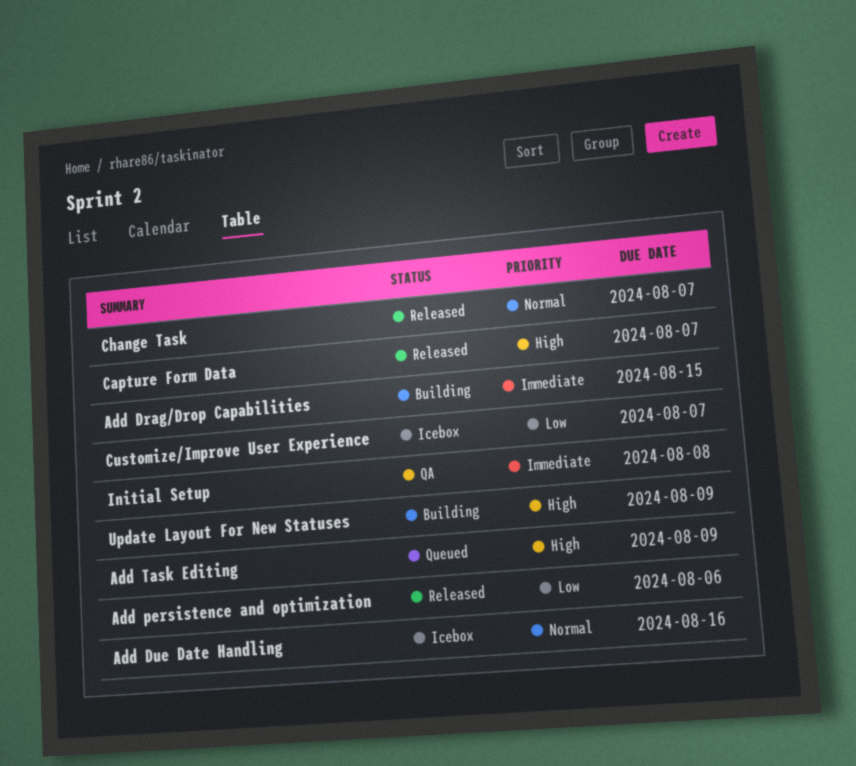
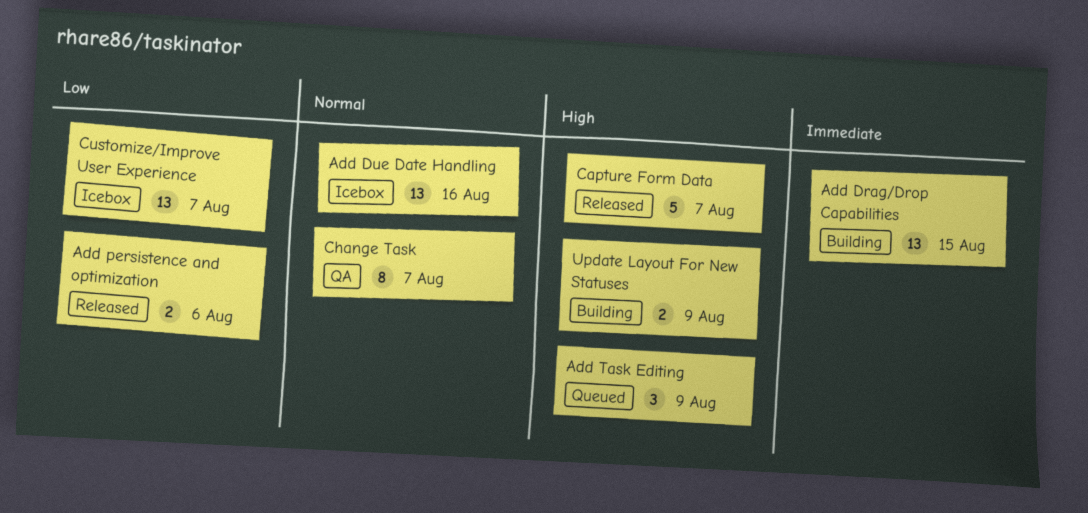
Change Task, status: Released -> QA
Initial Setup: present -> none

